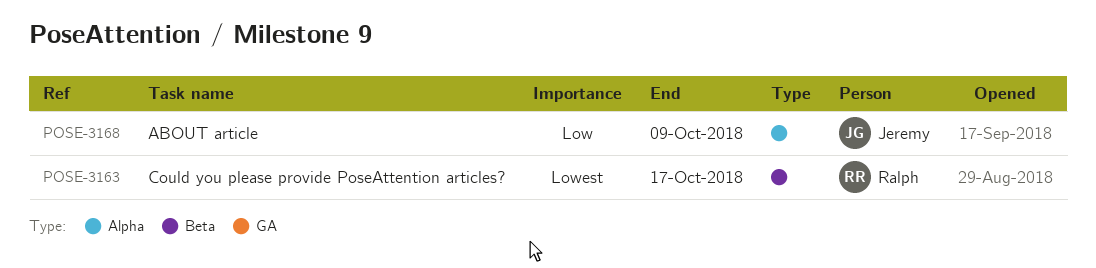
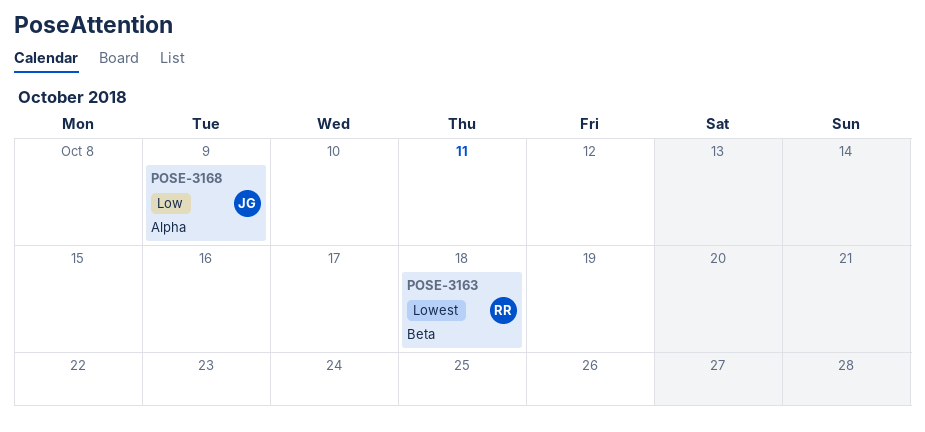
POSE-3163, due: Oct 17 -> Oct 18

